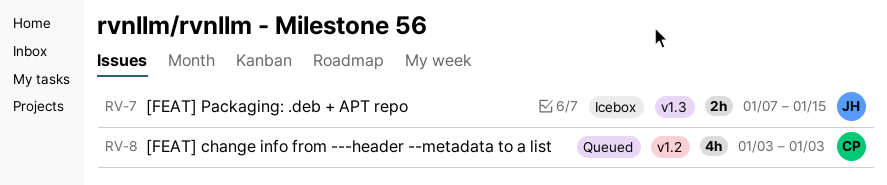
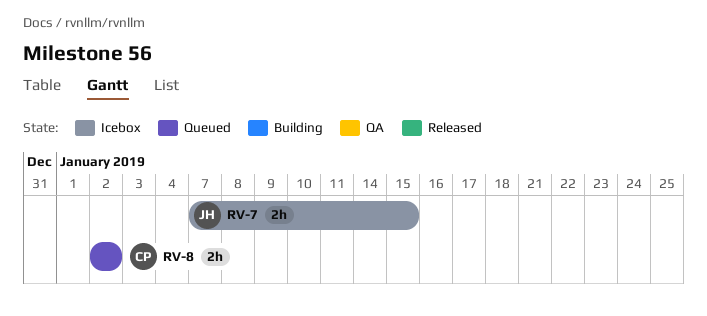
RV-8, estimate: 4h -> 2h
RV-8, start: Jan 3 -> Jan 2
RV-8, due: Jan 3 -> Jan 2

